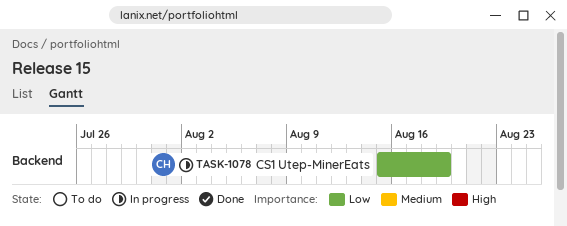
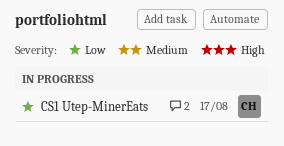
CS1 Utep-MinerEats, due: Aug 19 -> Aug 17

